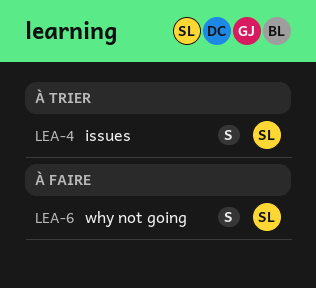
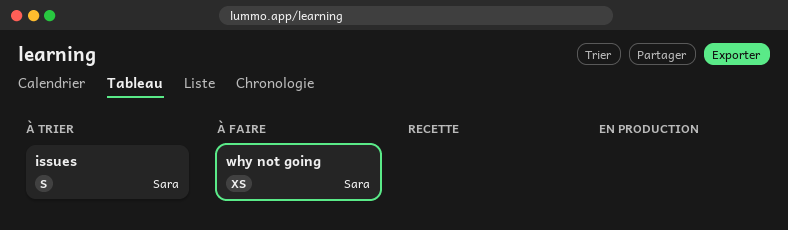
why not going, estimate: S -> XS

